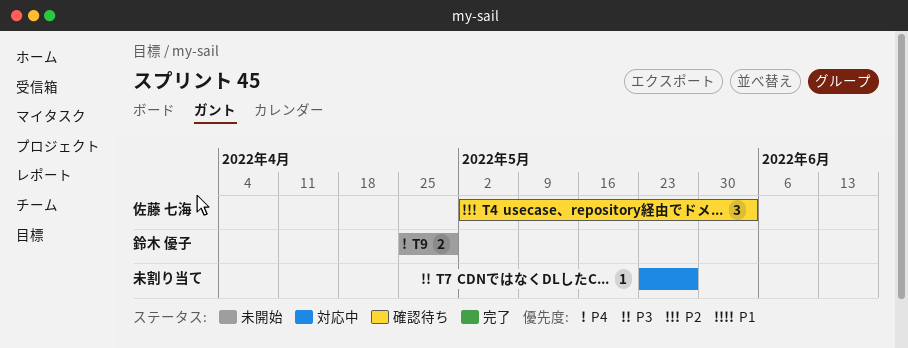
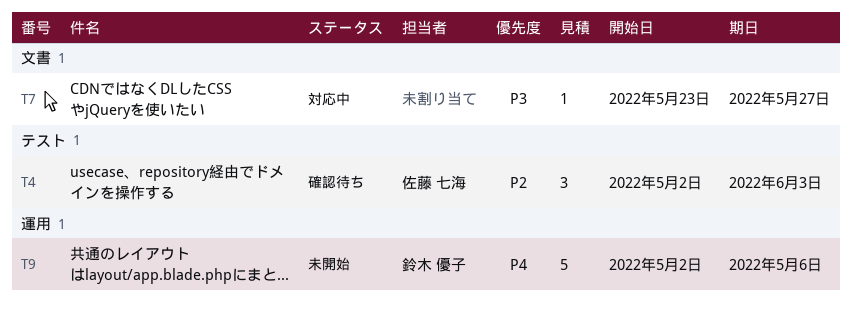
T9, estimate: 2 -> 5
T9, start: Apr 25 -> May 2
T9, due: Apr 29 -> May 6

